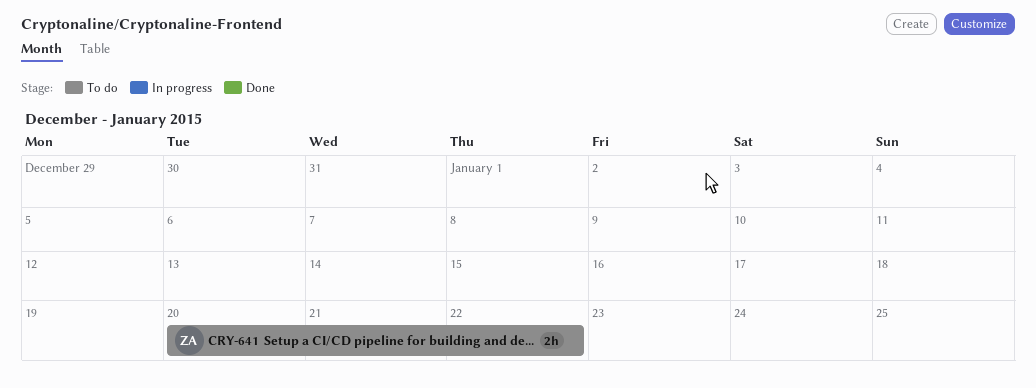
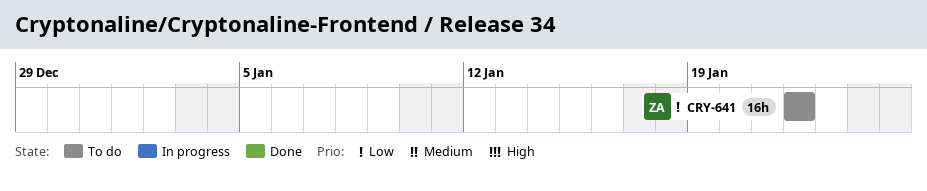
CRY-641, estimate: 2h -> 16h
CRY-641, start: Jan 20 -> Jan 22

